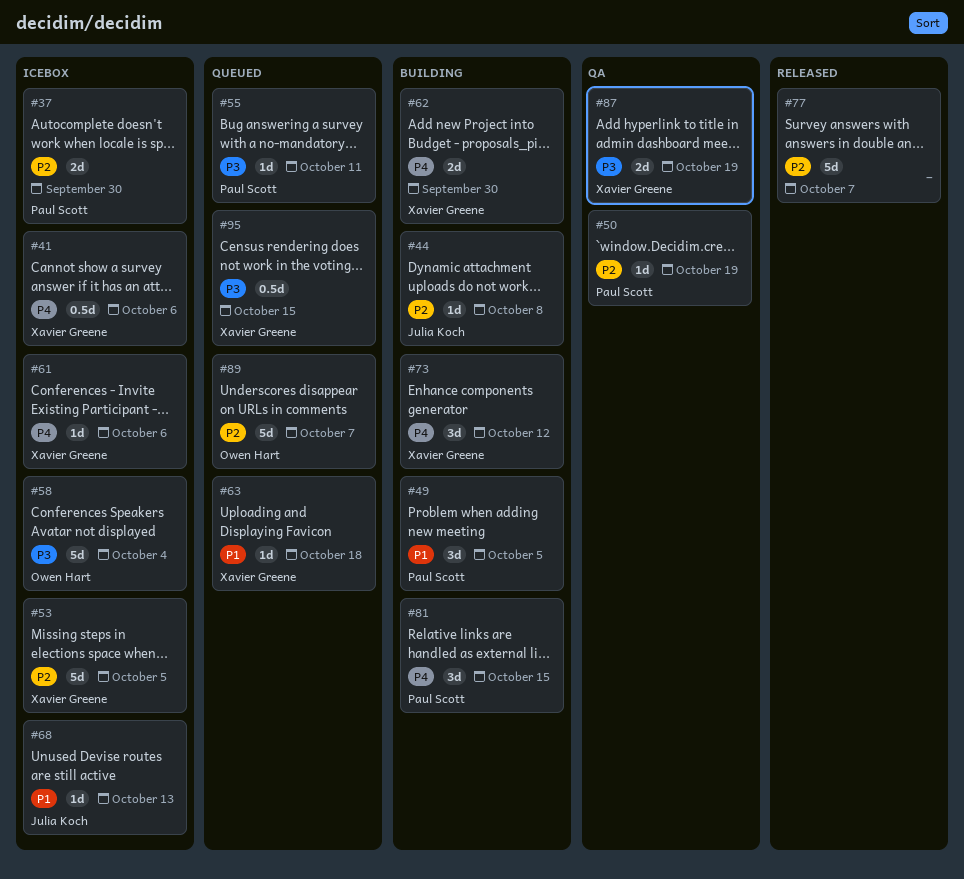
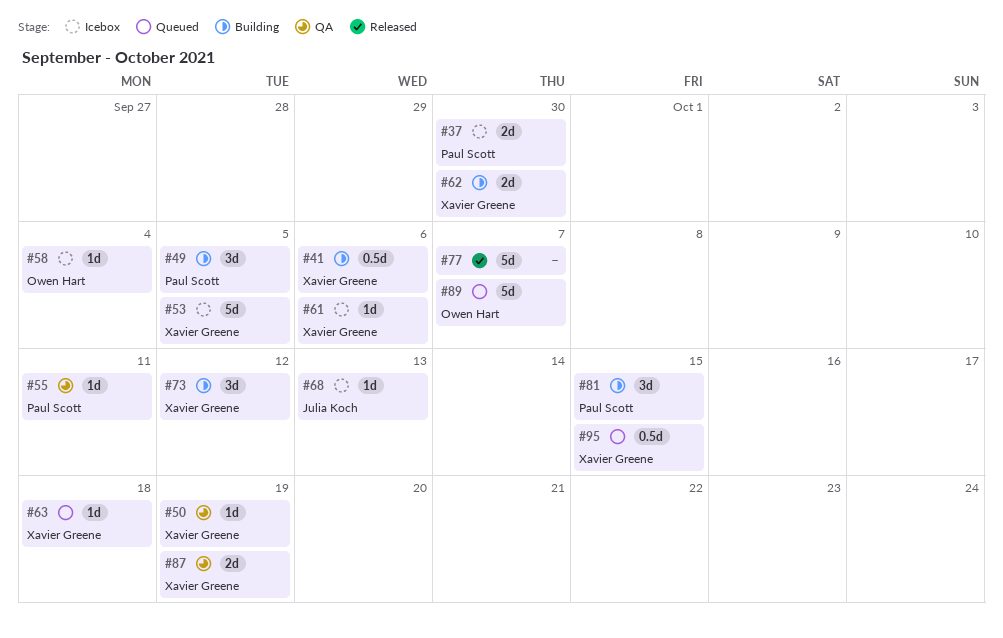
#41, status: Icebox -> Building
#44: present -> none
#50, owner: Paul Scott -> Xavier Greene
#55, status: Queued -> QA
#58, estimate: 5d -> 1d

